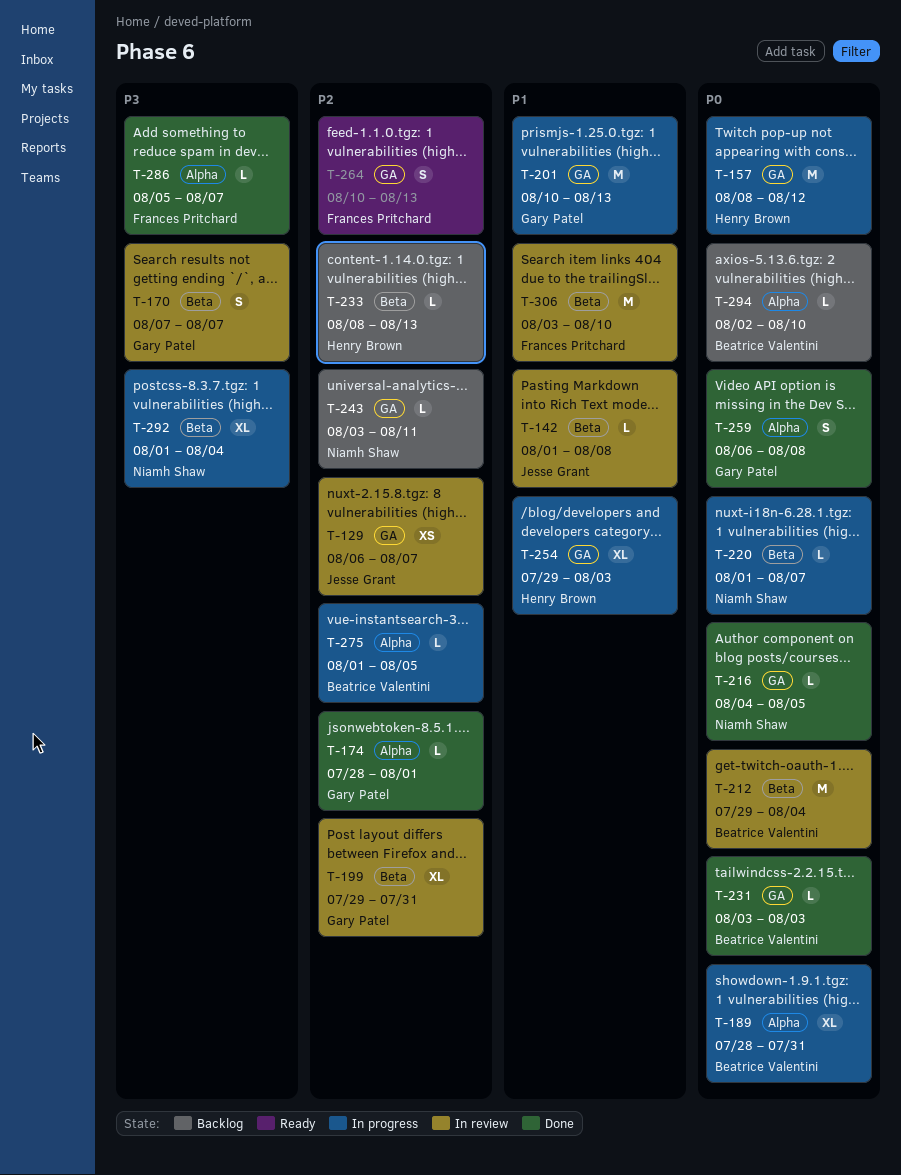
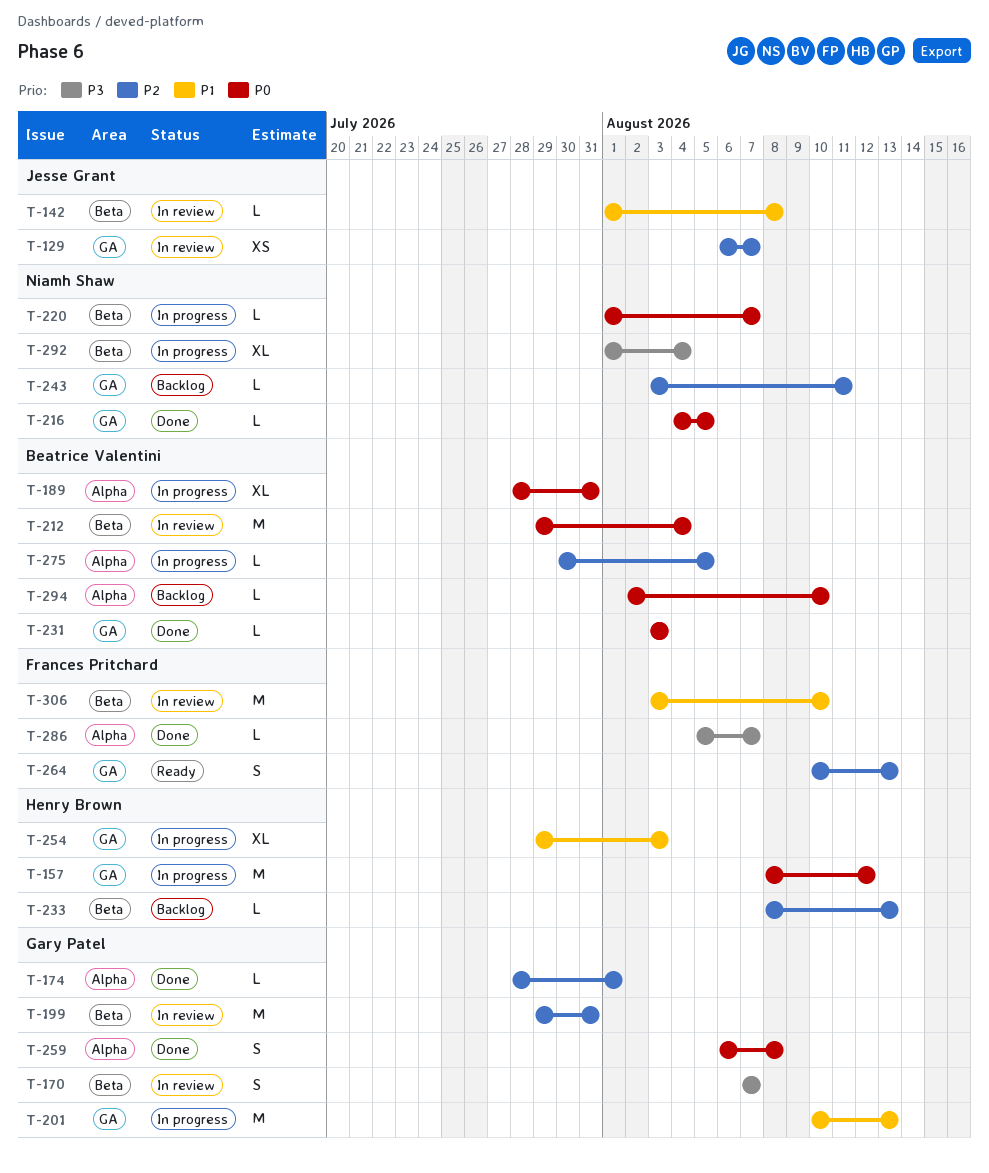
T-199, estimate: XL -> M
T-275, start: Aug 1 -> Jul 30

